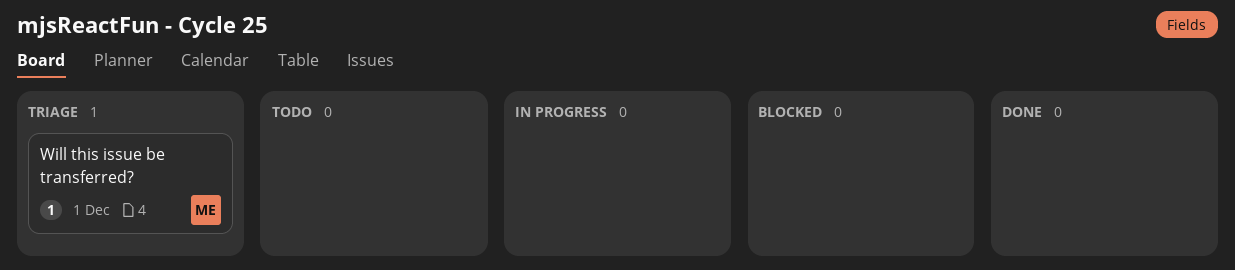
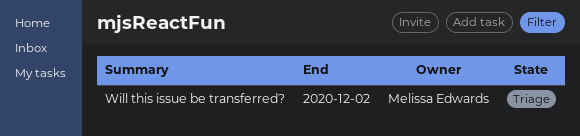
Will this issue be transferred?, due: Dec 1 -> Dec 2

